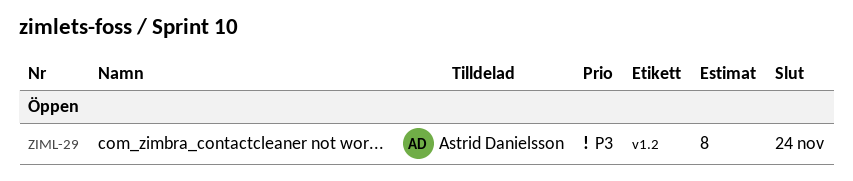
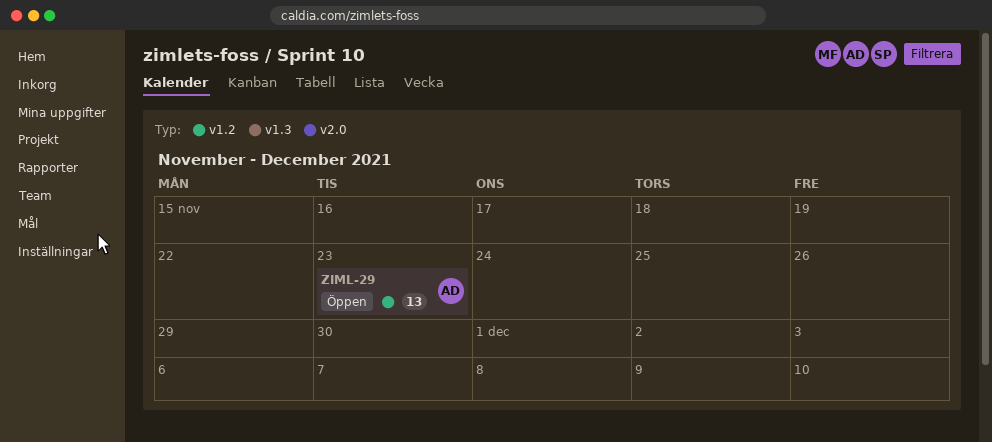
ZIML-29, estimate: 8 -> 13
ZIML-29, due: Nov 24 -> Nov 23

